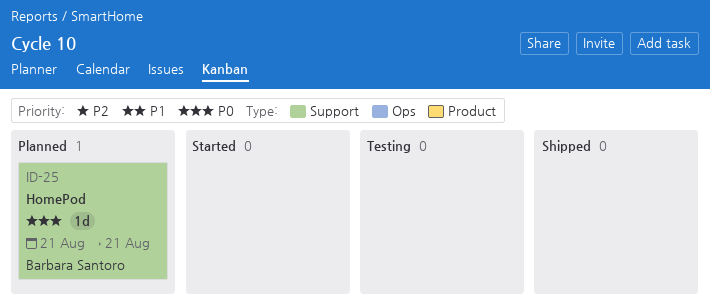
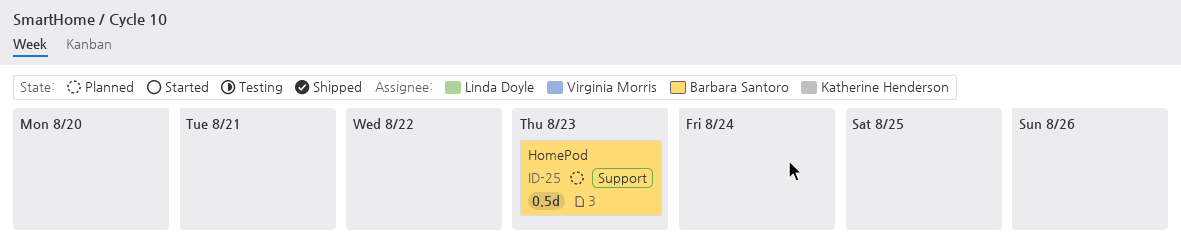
ID-25, estimate: 1d -> 0.5d
ID-25, due: Aug 21 -> Aug 23

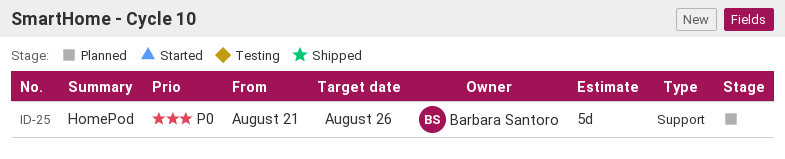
ID-25, estimate: 0.5d -> 5d
ID-25, due: Aug 23 -> Aug 26

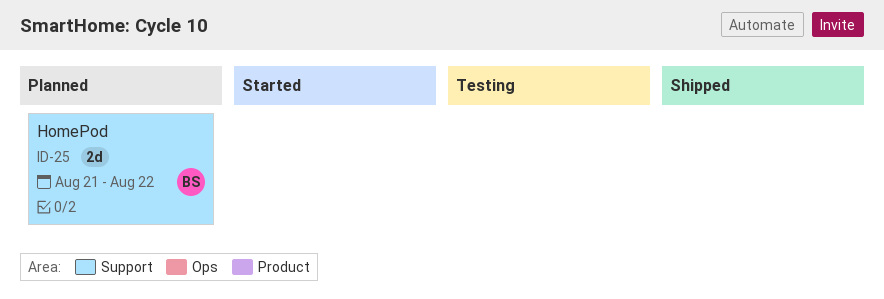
ID-25, estimate: 5d -> 2d
ID-25, due: Aug 26 -> Aug 22

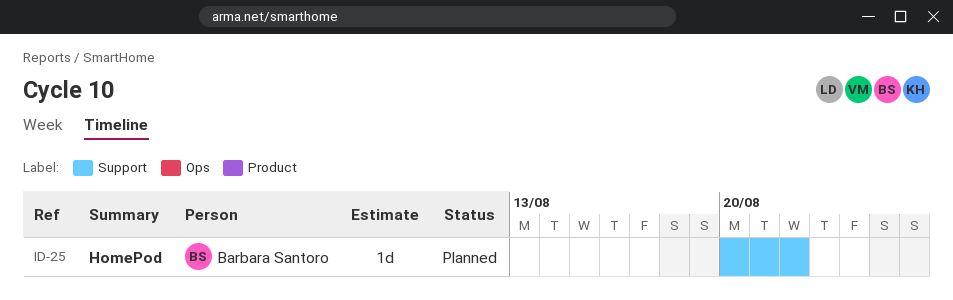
ID-25, estimate: 2d -> 1d
ID-25, start: Aug 21 -> Aug 20

